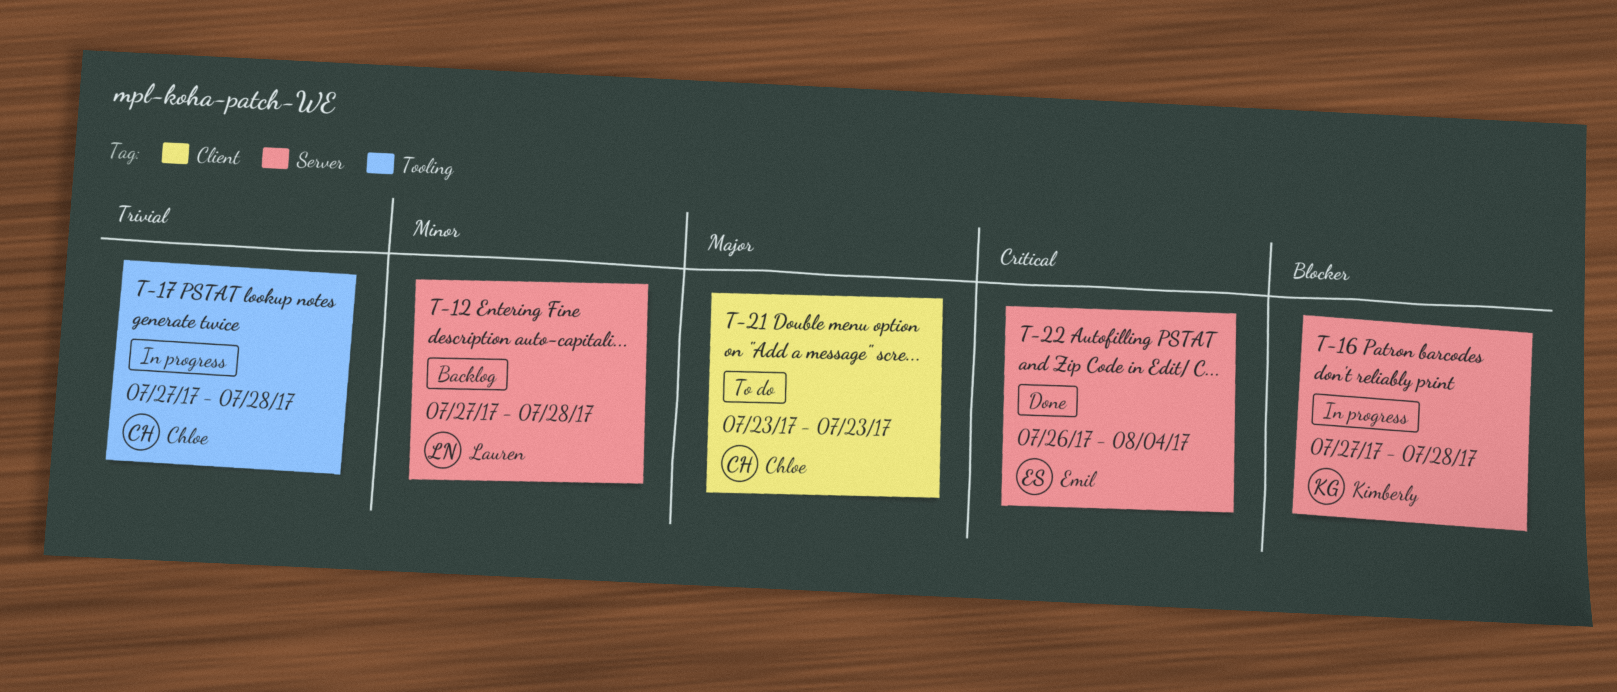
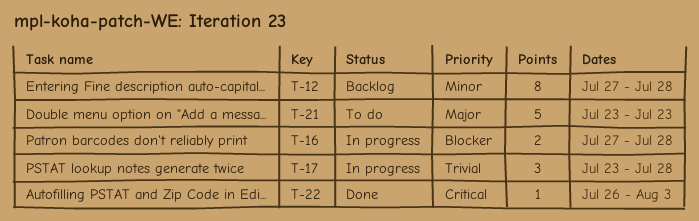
T-17, start: Jul 27 -> Jul 23
T-22, due: Aug 4 -> Aug 3

